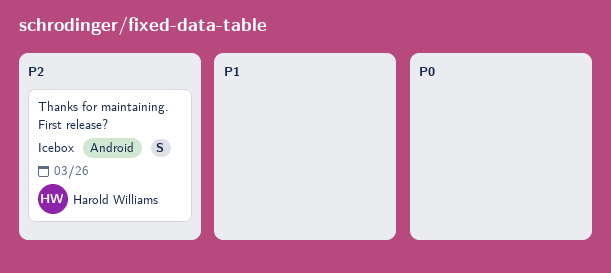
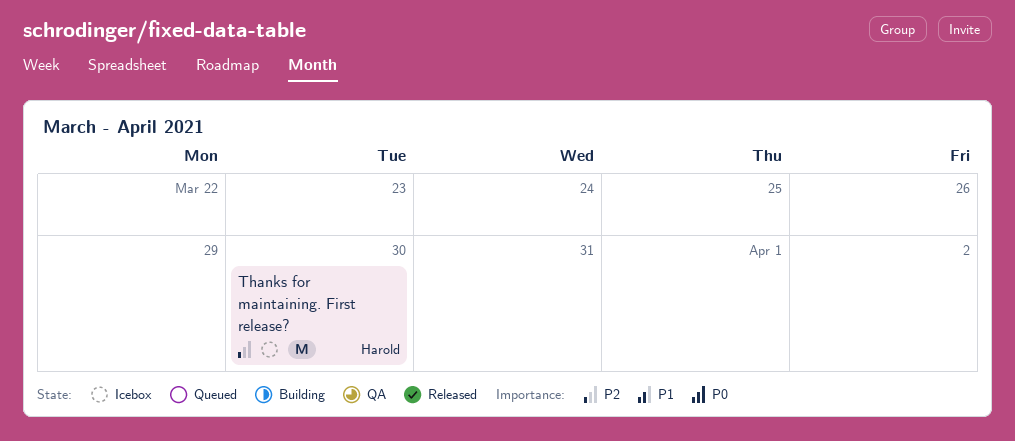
Thanks for maintaining. First release?, estimate: S -> M
Thanks for maintaining. First release?, due: Mar 26 -> Mar 30

